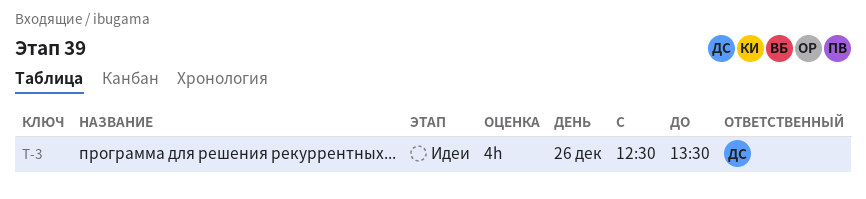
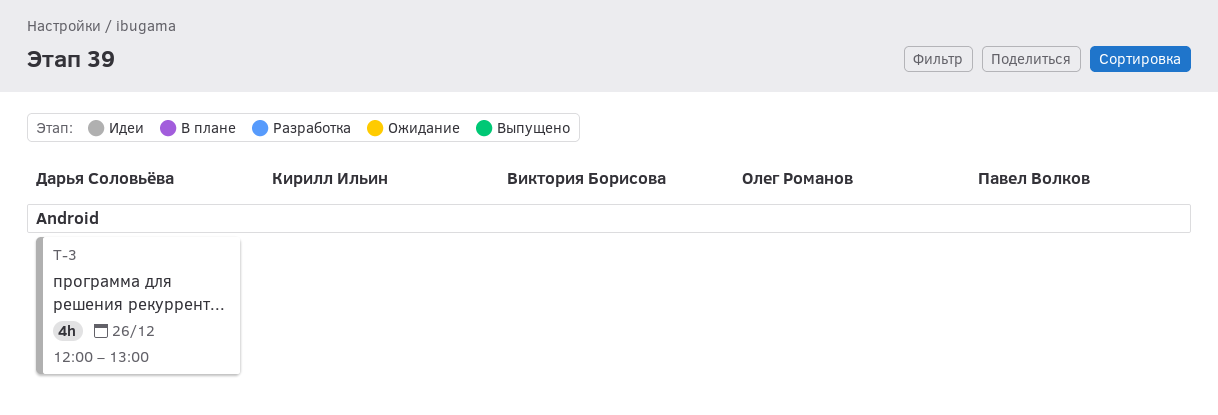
T-3, begins: 12:30 -> 12:00
T-3, ends: 13:30 -> 13:00

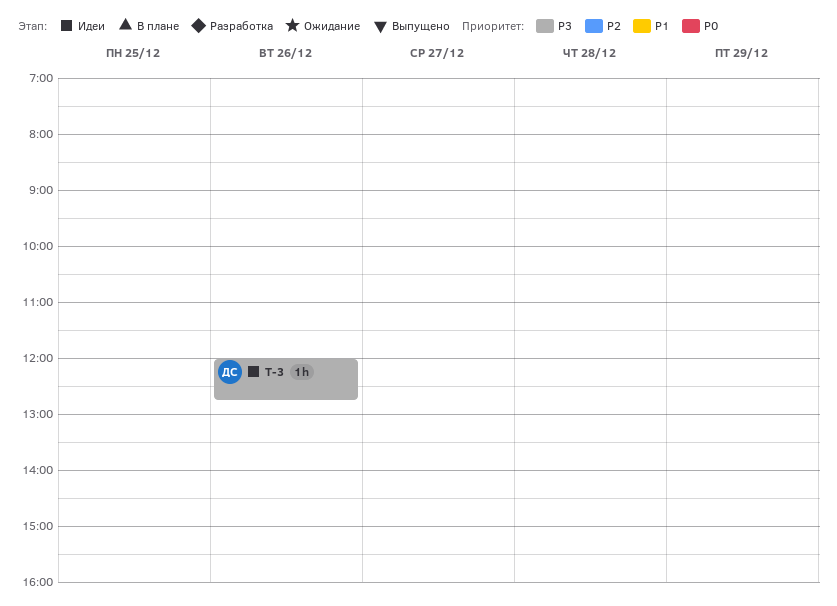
T-3, estimate: 4h -> 1h
T-3, ends: 13:00 -> 12:45

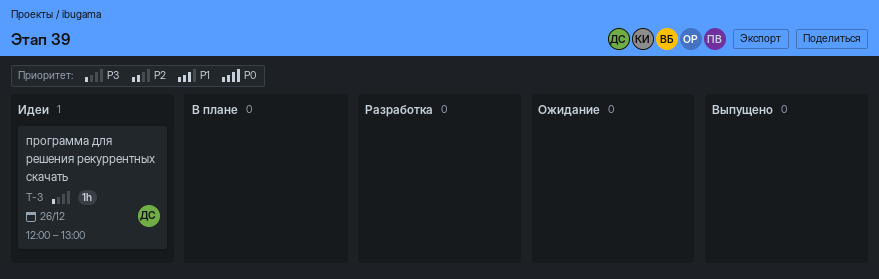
T-3, ends: 12:45 -> 13:00

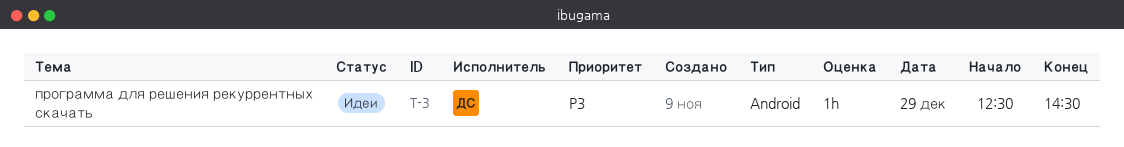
T-3, day: Dec 26 -> Dec 29
T-3, begins: 12:00 -> 12:30
T-3, ends: 13:00 -> 14:30

